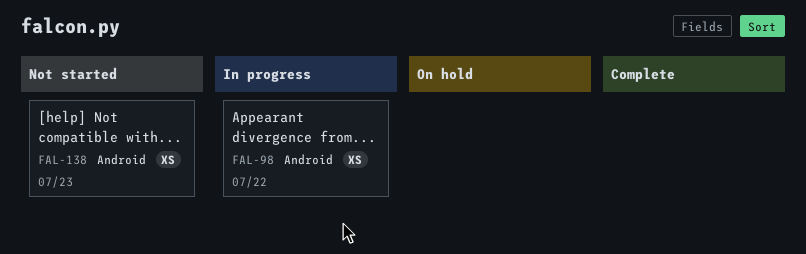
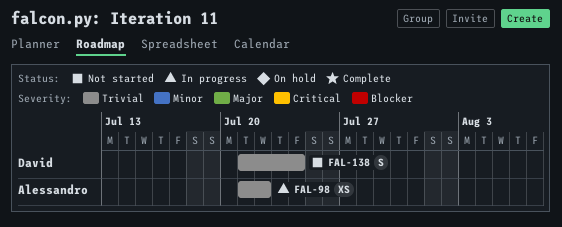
FAL-138, estimate: XS -> S
FAL-138, due: Jul 23 -> Jul 24

